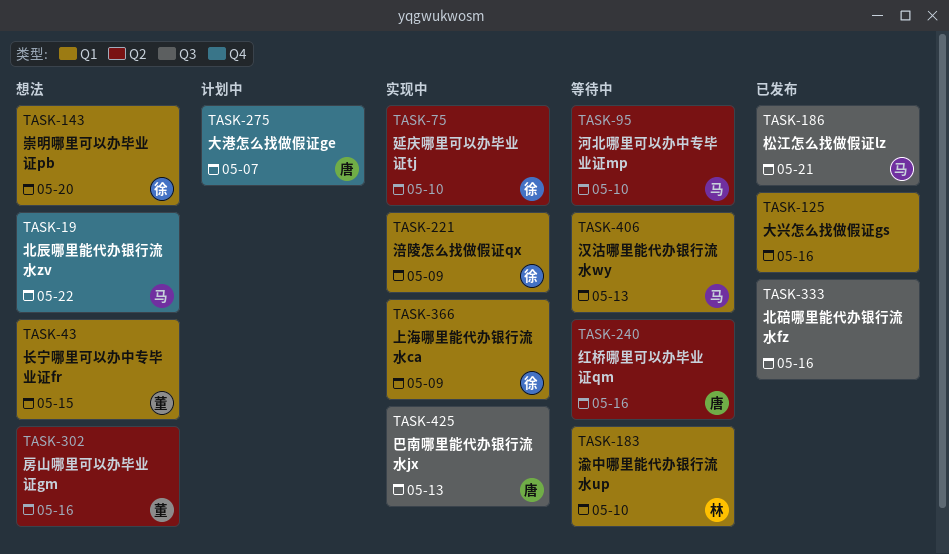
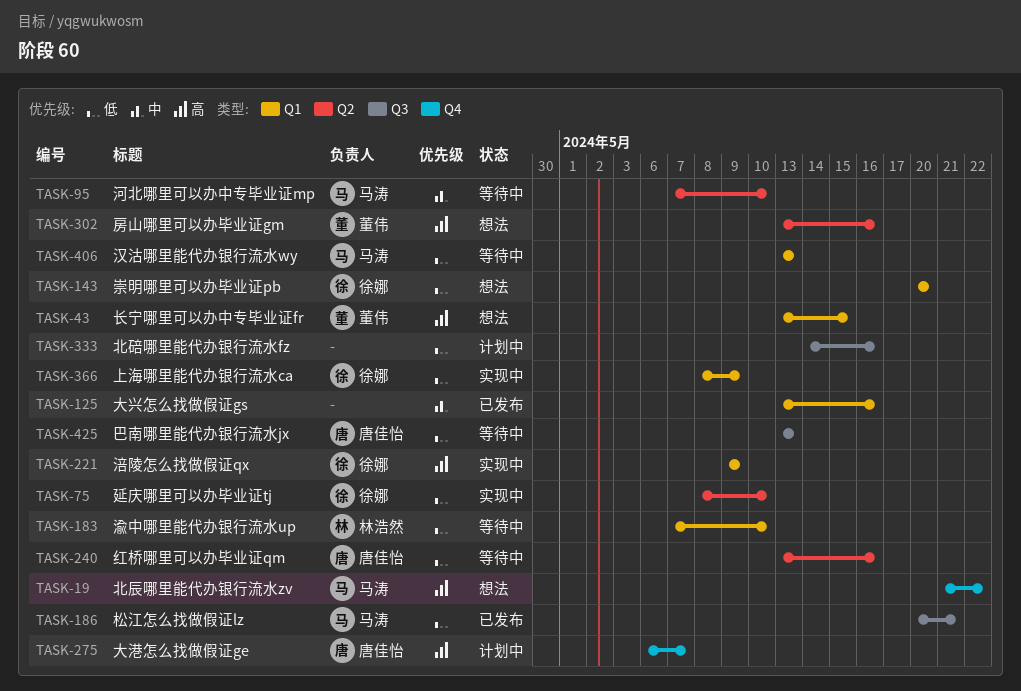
TASK-333, status: 已发布 -> 计划中
TASK-425, status: 实现中 -> 等待中

